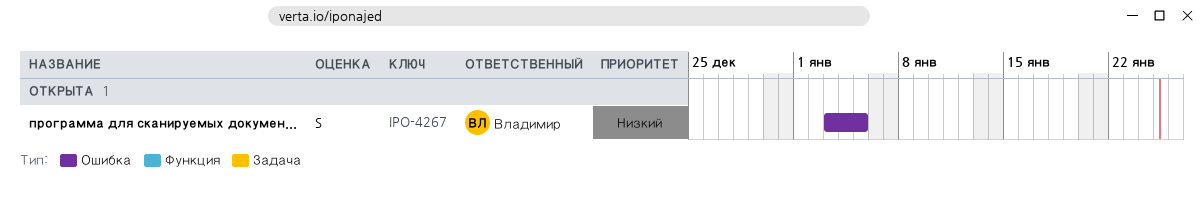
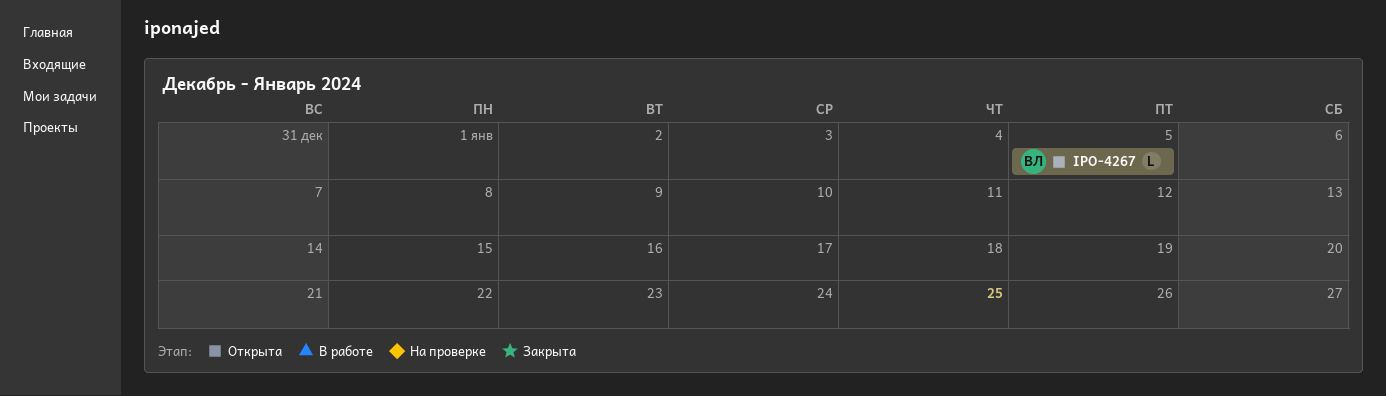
IPO-4267, estimate: S -> L
IPO-4267, start: Jan 3 -> Jan 5

